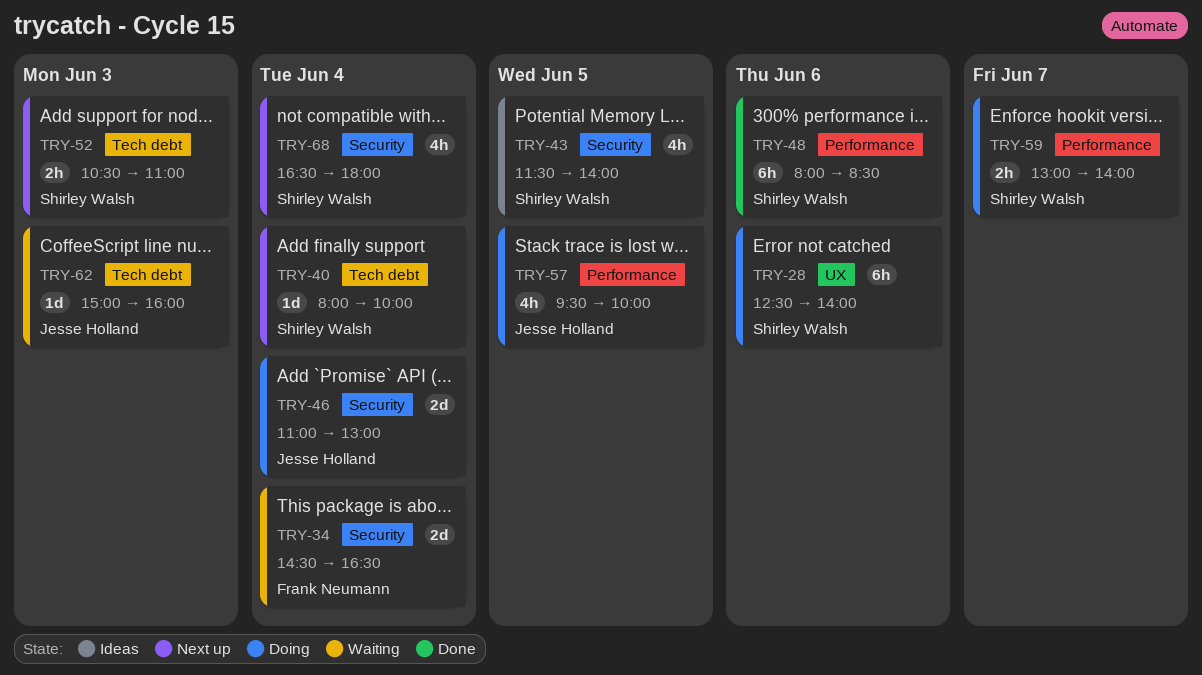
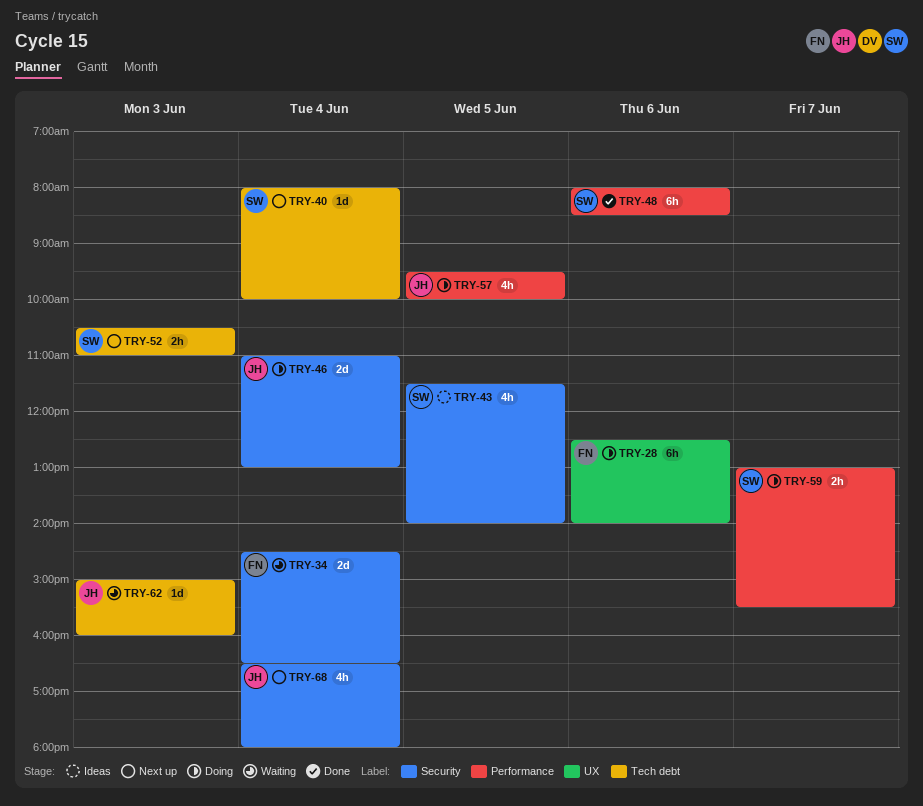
TRY-28, owner: Shirley Walsh -> Frank Neumann
TRY-59, ends: 14:00 -> 15:30
TRY-68, owner: Shirley Walsh -> Jesse Holland

